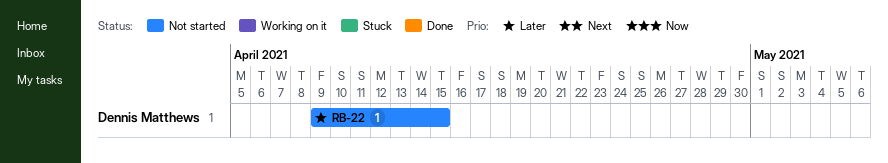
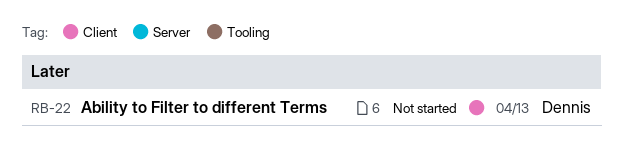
RB-22, due: Apr 15 -> Apr 13

